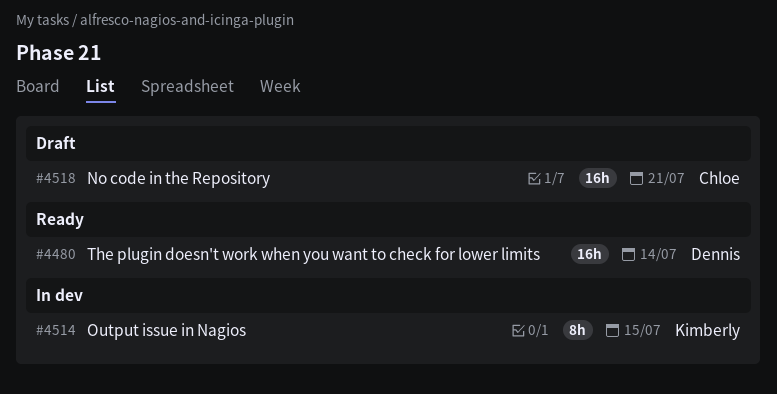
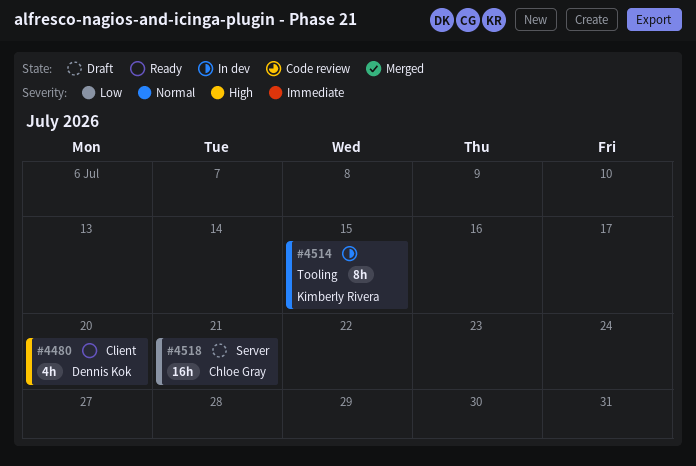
#4480, estimate: 16h -> 4h
#4480, due: Jul 14 -> Jul 20

